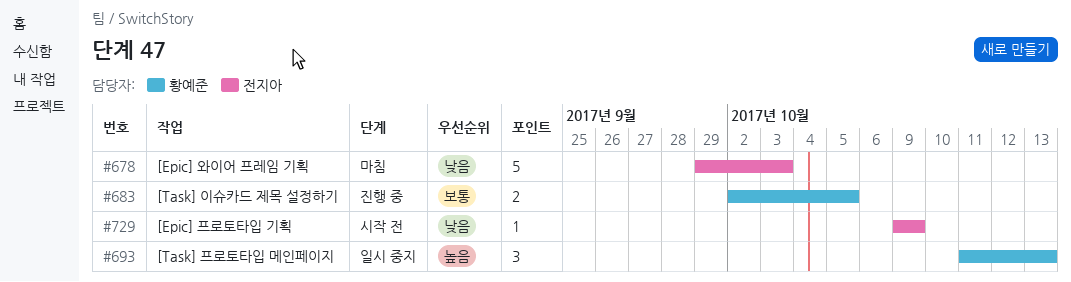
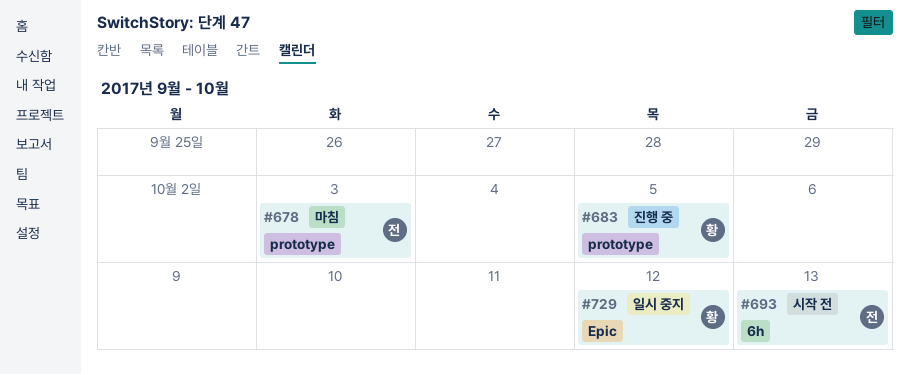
#693, status: 일시 중지 -> 시작 전
#693, owner: 황예준 -> 전지아
#729, status: 시작 전 -> 일시 중지
#729, owner: 전지아 -> 황예준
#729, due: Oct 9 -> Oct 12

